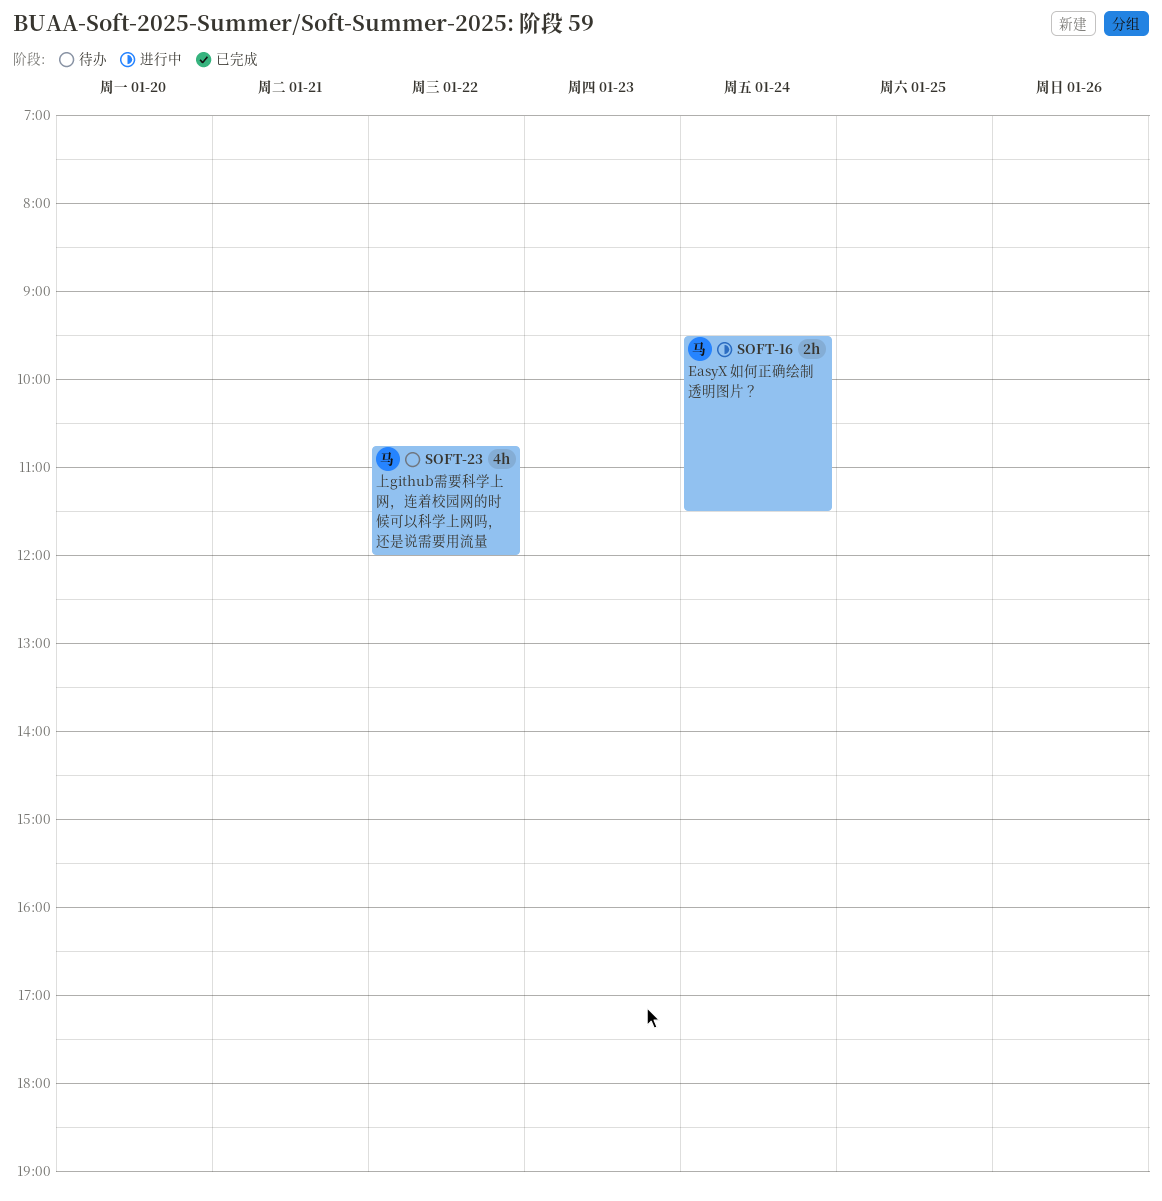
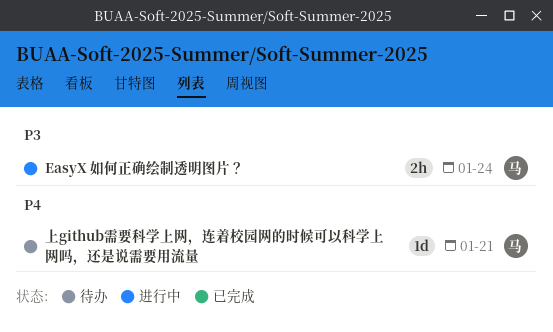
上github需要科学上网，连着校园网的时候可以科学上网吗，还是说需要用流量, estimate: 4h -> 1d
上github需要科学上网，连着校园网的时候可以科学上网吗，还是说需要用流量, day: Jan 22 -> Jan 21

